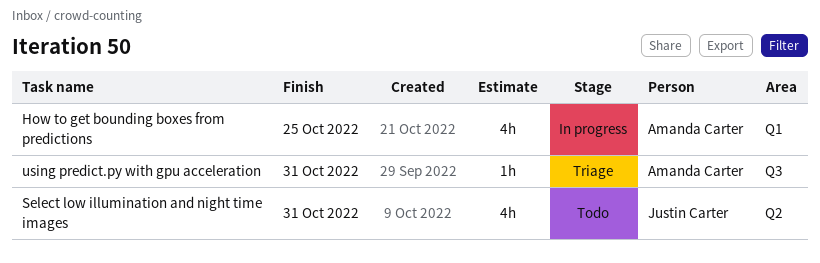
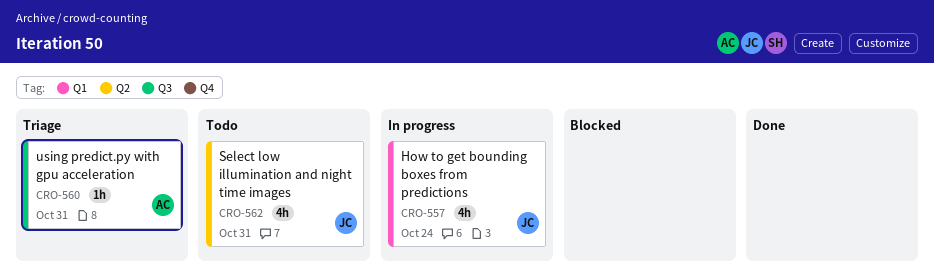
How to get bounding boxes from predictions, owner: Amanda Carter -> Justin Carter
How to get bounding boxes from predictions, due: Oct 25 -> Oct 24

